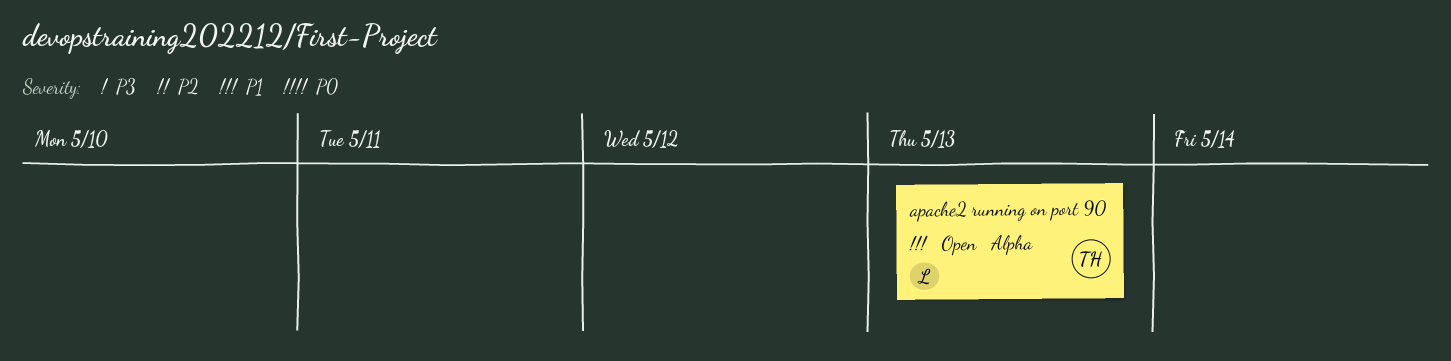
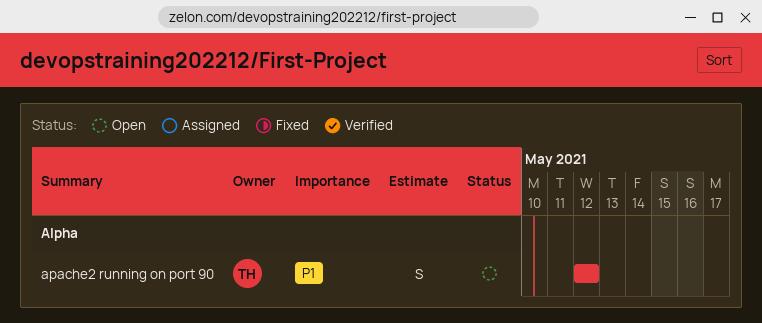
apache2 running on port 90, estimate: L -> S
apache2 running on port 90, due: May 13 -> May 12

